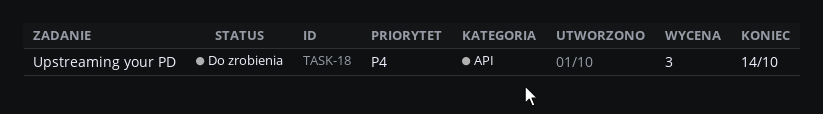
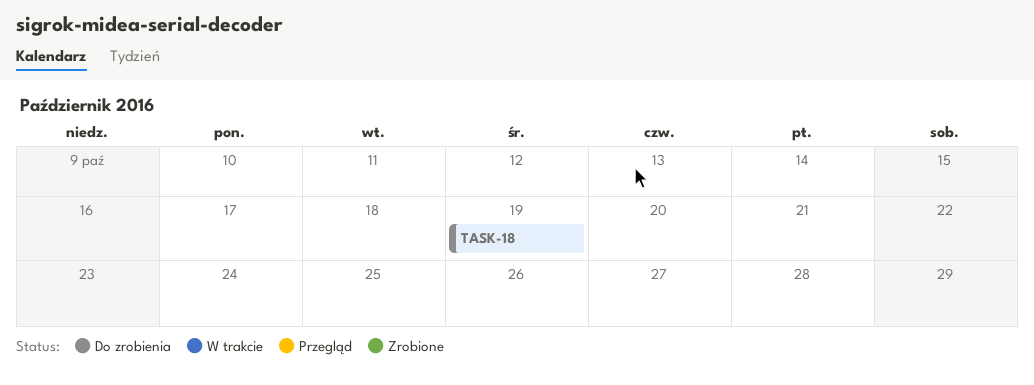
TASK-18, due: Oct 14 -> Oct 19

